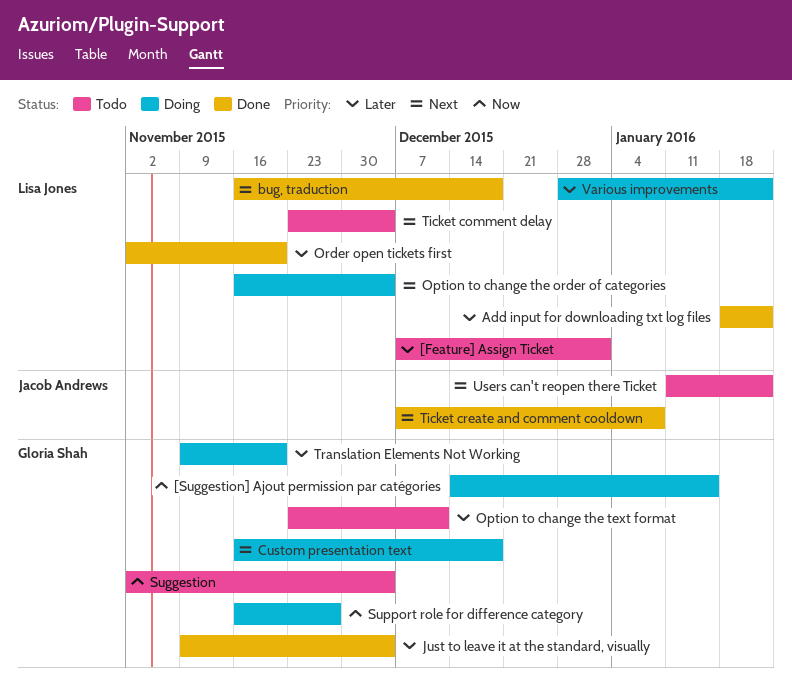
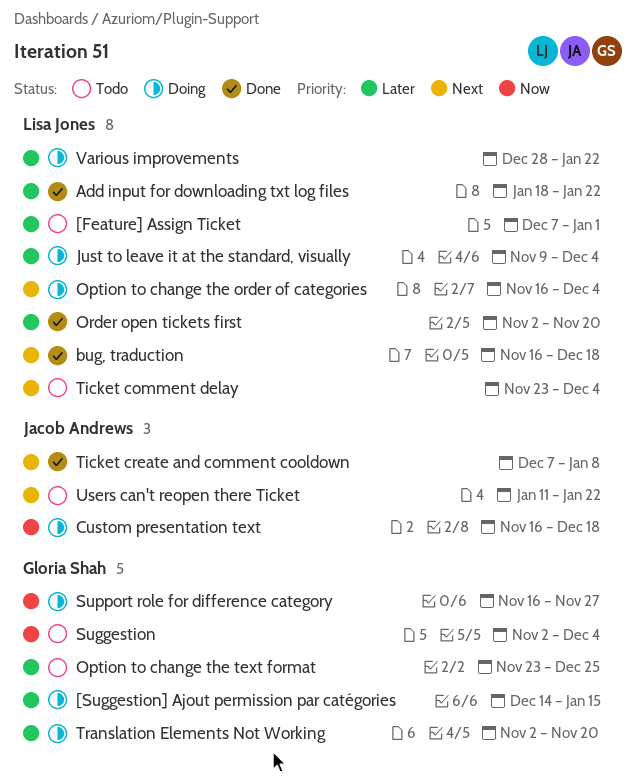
[Suggestion] Ajout permission par catégories, priority: Now -> Later
Custom presentation text, owner: Gloria Shah -> Jacob Andrews
Custom presentation text, priority: Next -> Now
Just to leave it at the standard, visually, status: Done -> Doing
Just to leave it at the standard, visually, owner: Gloria Shah -> Lisa Jones
Option to change the text format, due: Dec 11 -> Dec 25
Translation Elements Not Working, start: Nov 9 -> Nov 2

